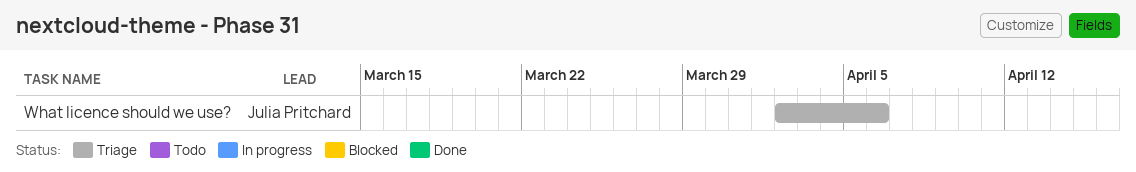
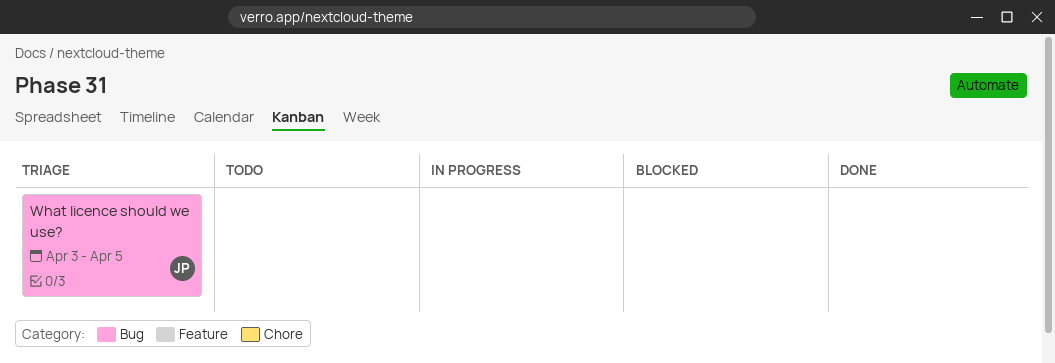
What licence should we use?, start: Apr 2 -> Apr 3
What licence should we use?, due: Apr 6 -> Apr 5

